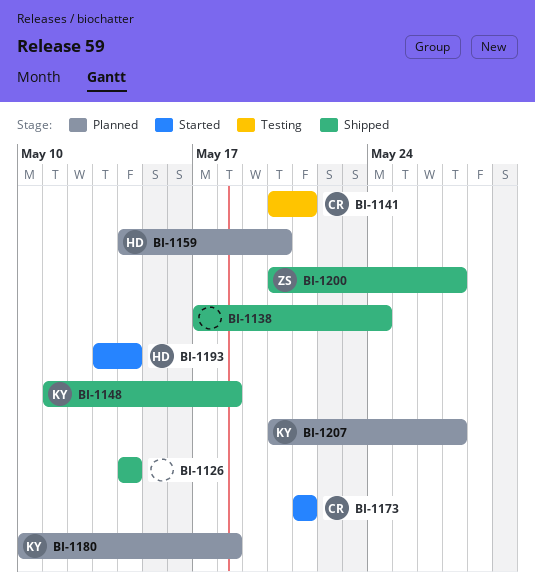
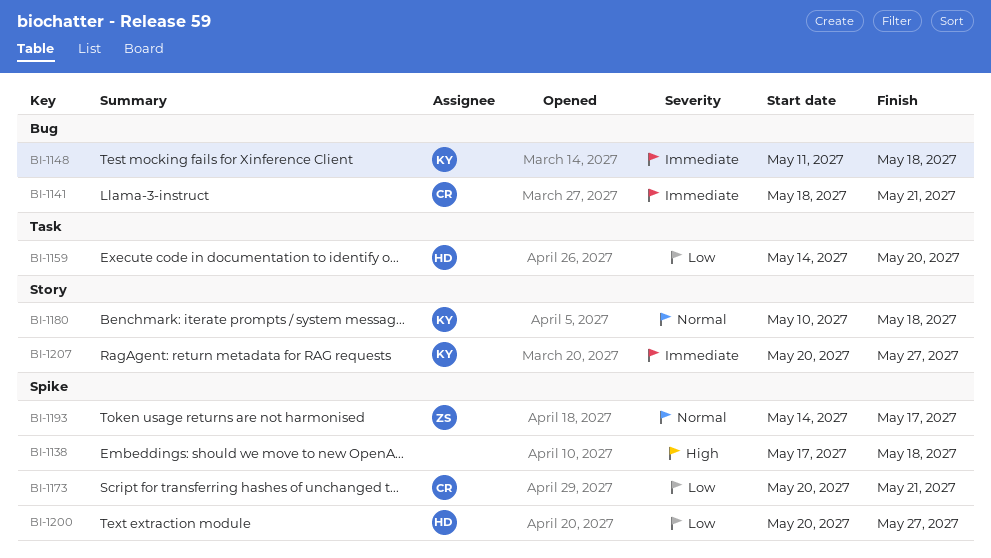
BI-1126: present -> none
BI-1138, due: May 24 -> May 18
BI-1141, start: May 20 -> May 18
BI-1173, start: May 21 -> May 20
BI-1193, owner: HD -> ZS
BI-1193, start: May 13 -> May 14
BI-1193, due: May 14 -> May 17
BI-1200, owner: ZS -> HD

